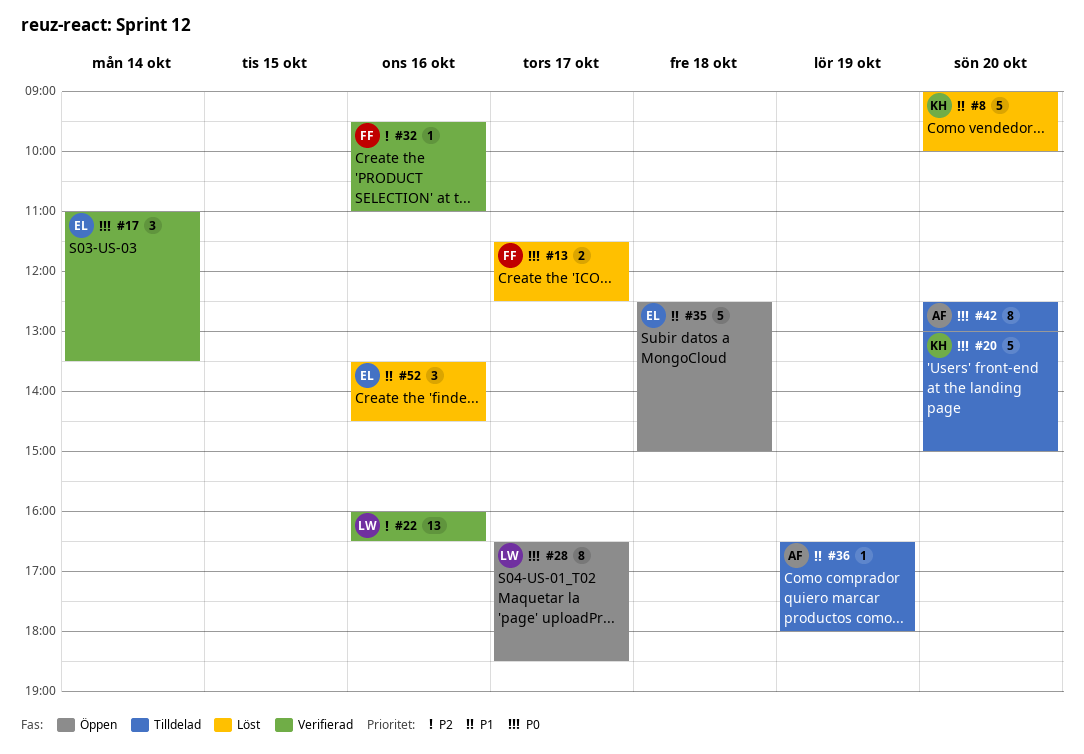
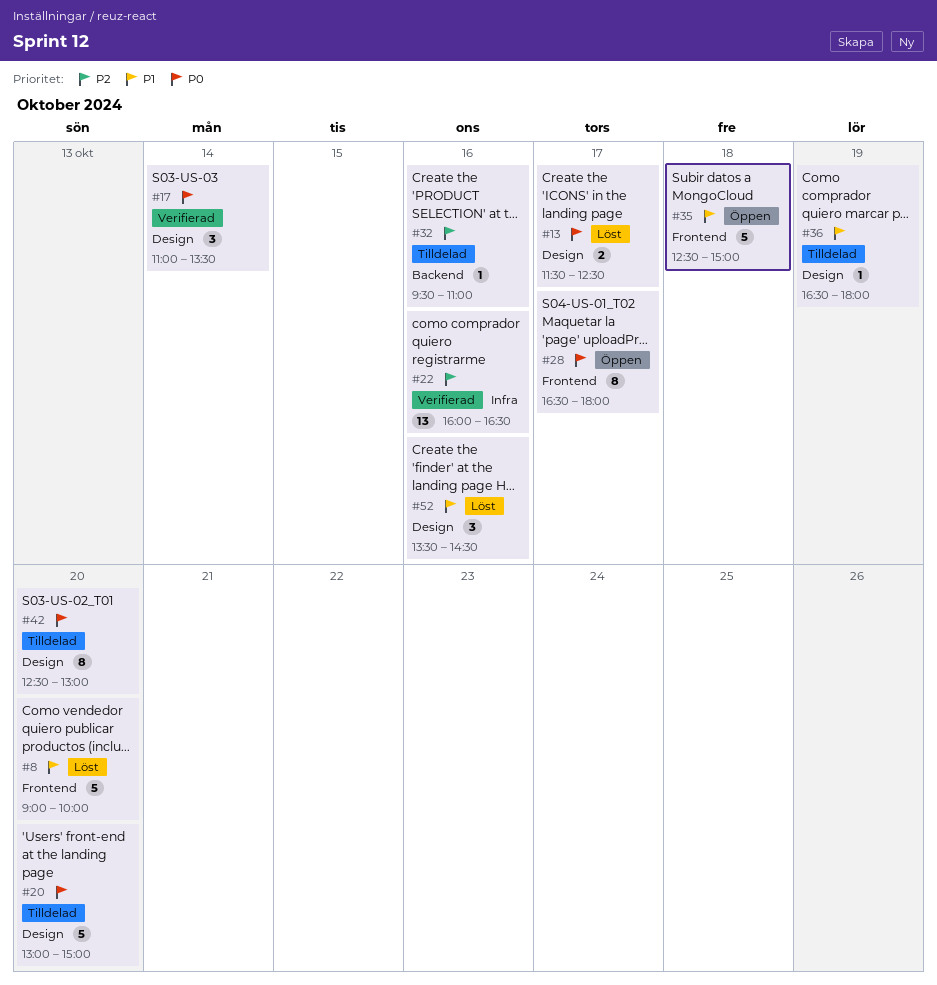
#28, ends: 18:30 -> 18:00
#32, status: Verifierad -> Tilldelad

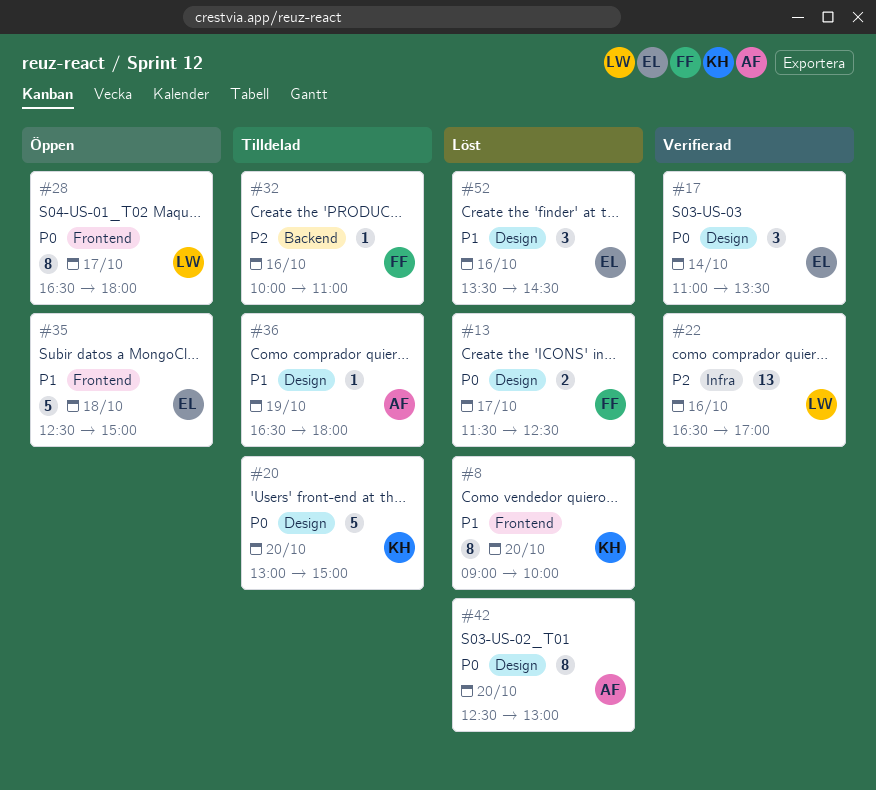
#8, estimate: 5 -> 8
#22, begins: 16:00 -> 16:30
#22, ends: 16:30 -> 17:00
#32, begins: 09:30 -> 10:00
#42, status: Tilldelad -> Löst

